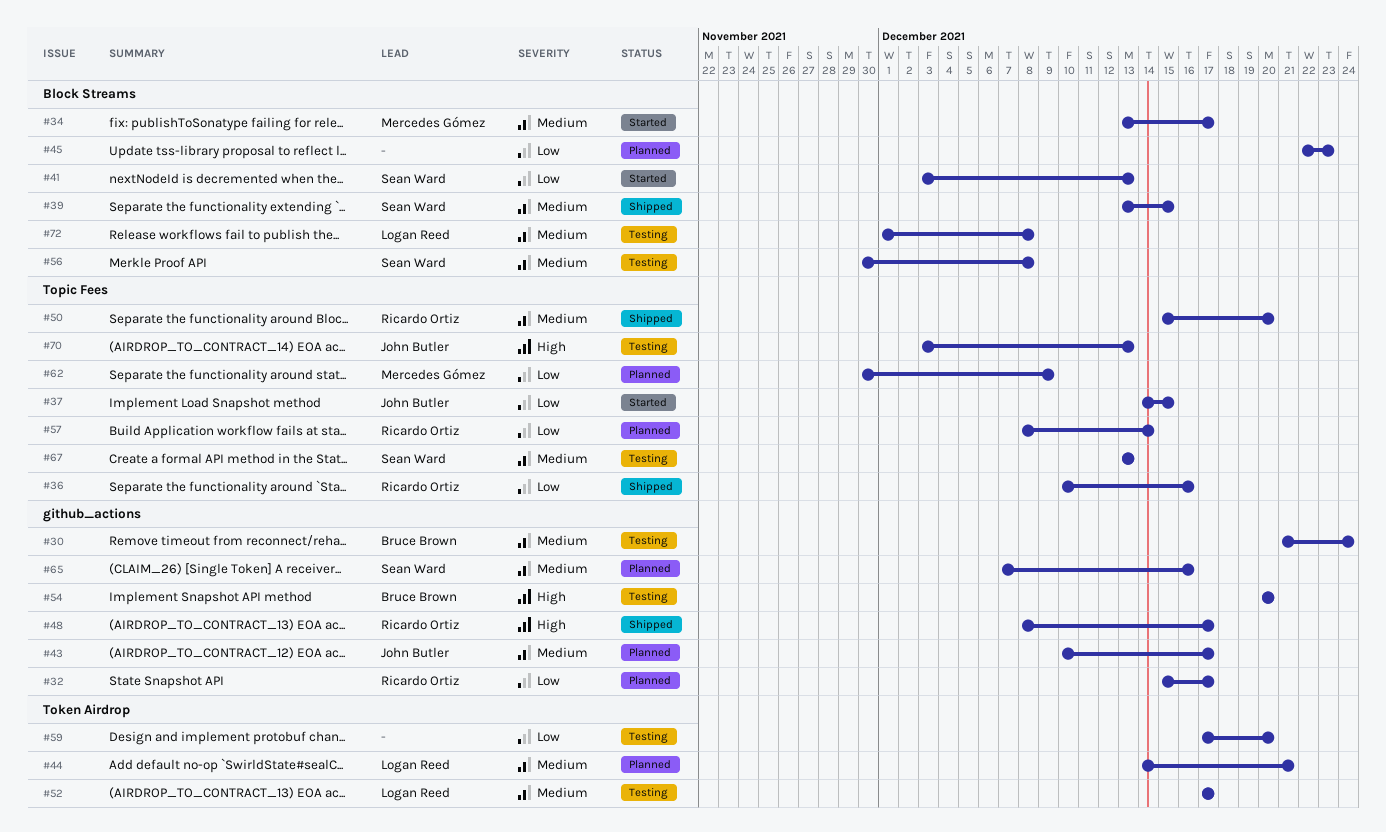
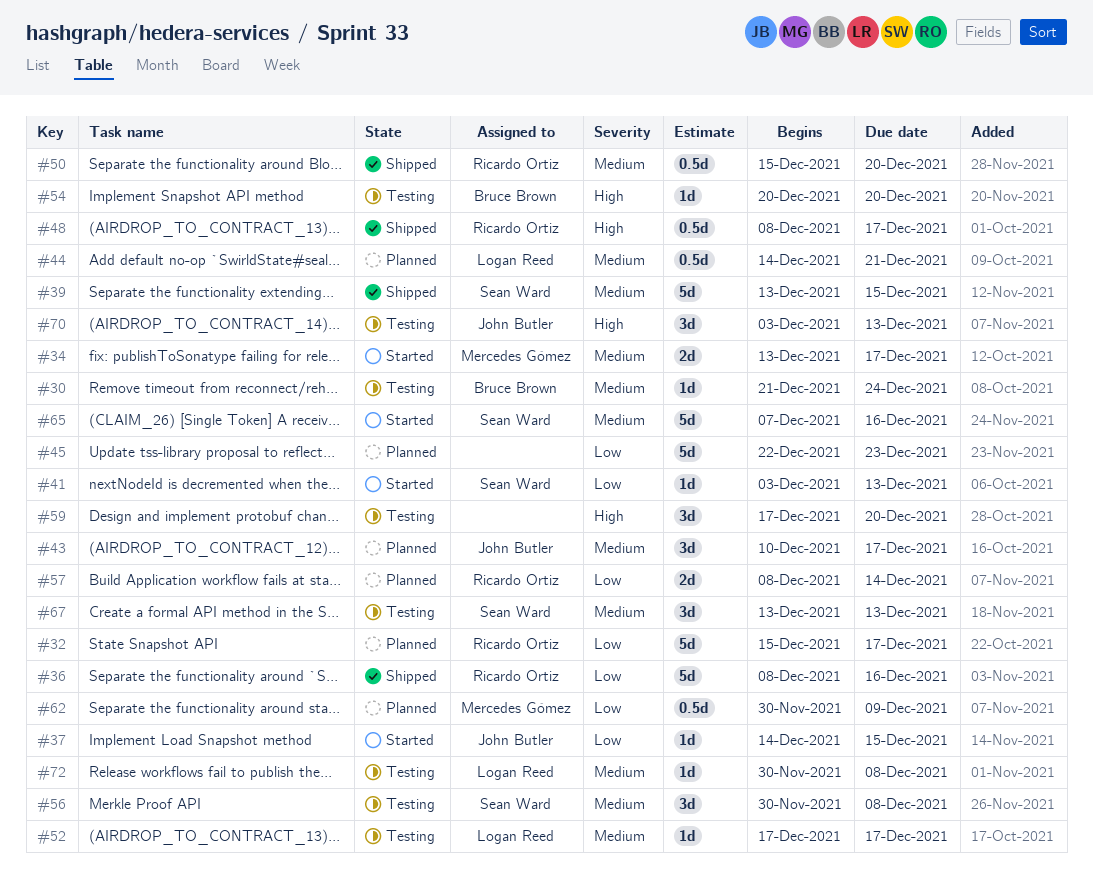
#36, start: Dec 10 -> Dec 8
#59, priority: Low -> High
#65, status: Planned -> Started
#72, start: Dec 1 -> Nov 30

